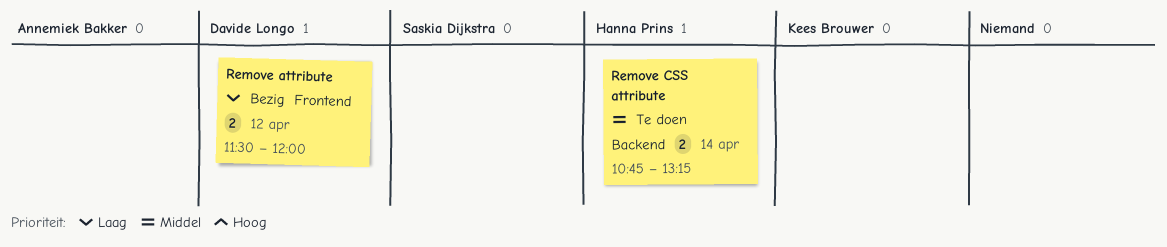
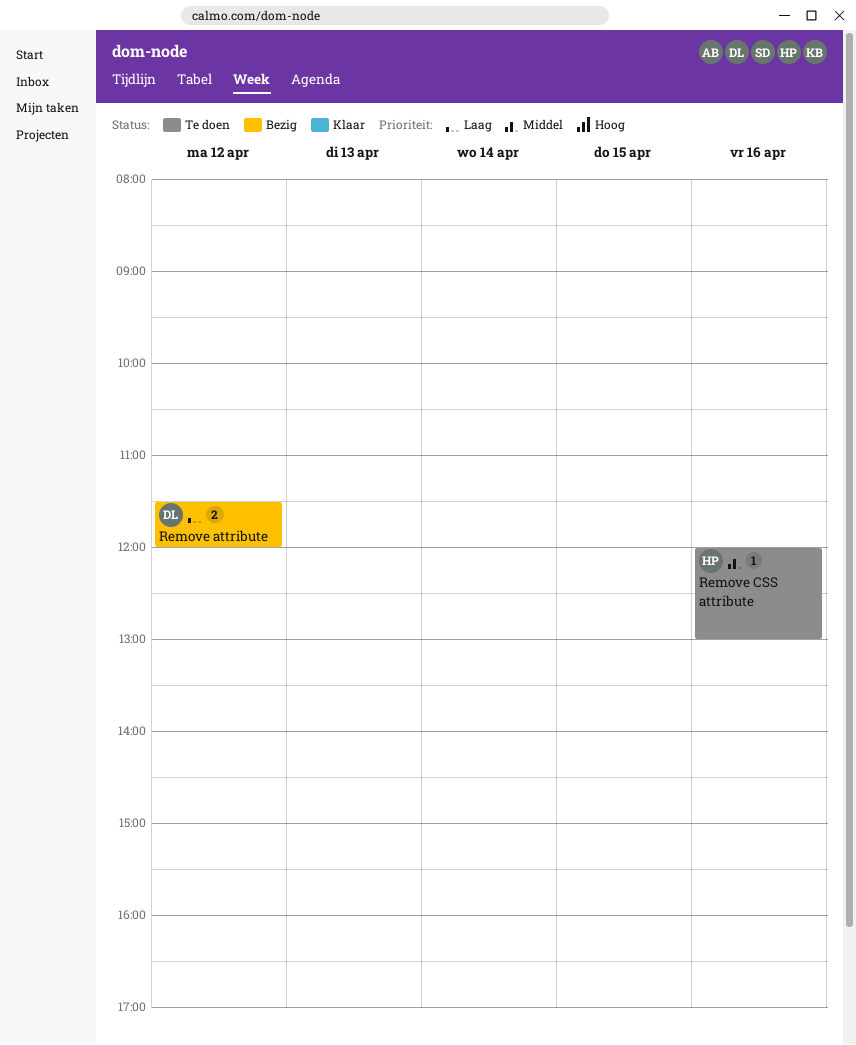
Remove CSS attribute, estimate: 2 -> 1
Remove CSS attribute, day: Apr 14 -> Apr 16
Remove CSS attribute, begins: 10:45 -> 12:00
Remove CSS attribute, ends: 13:15 -> 13:00

